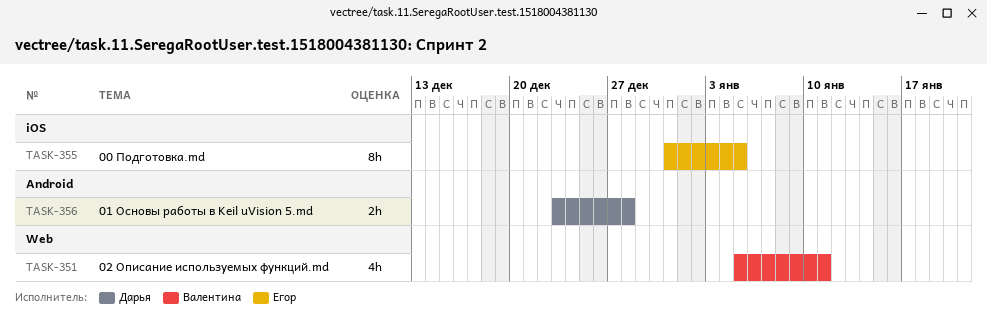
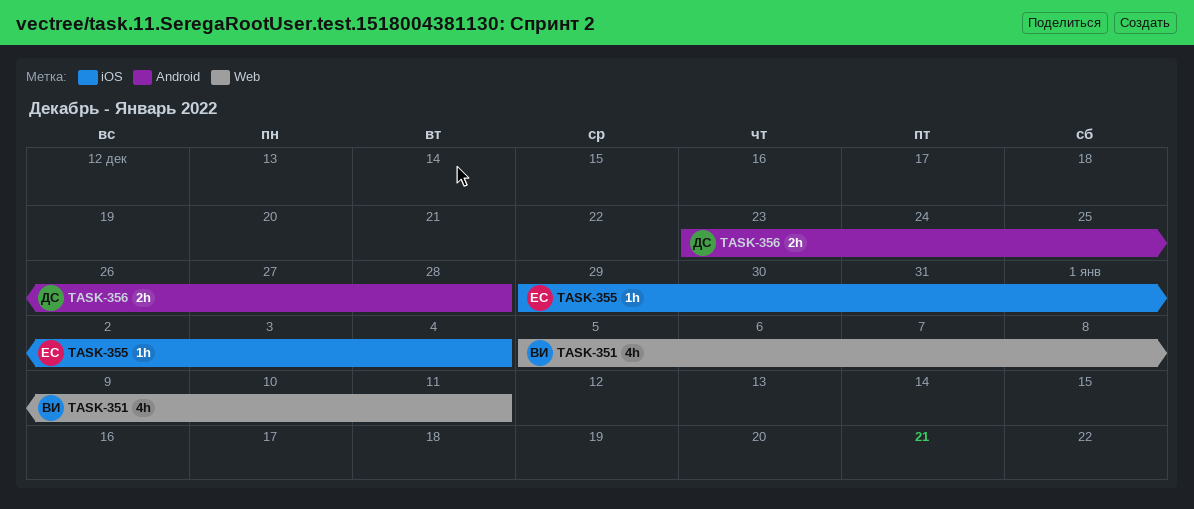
TASK-355, estimate: 8h -> 1h
TASK-355, start: Dec 31 -> Dec 29
TASK-355, due: Jan 5 -> Jan 4

